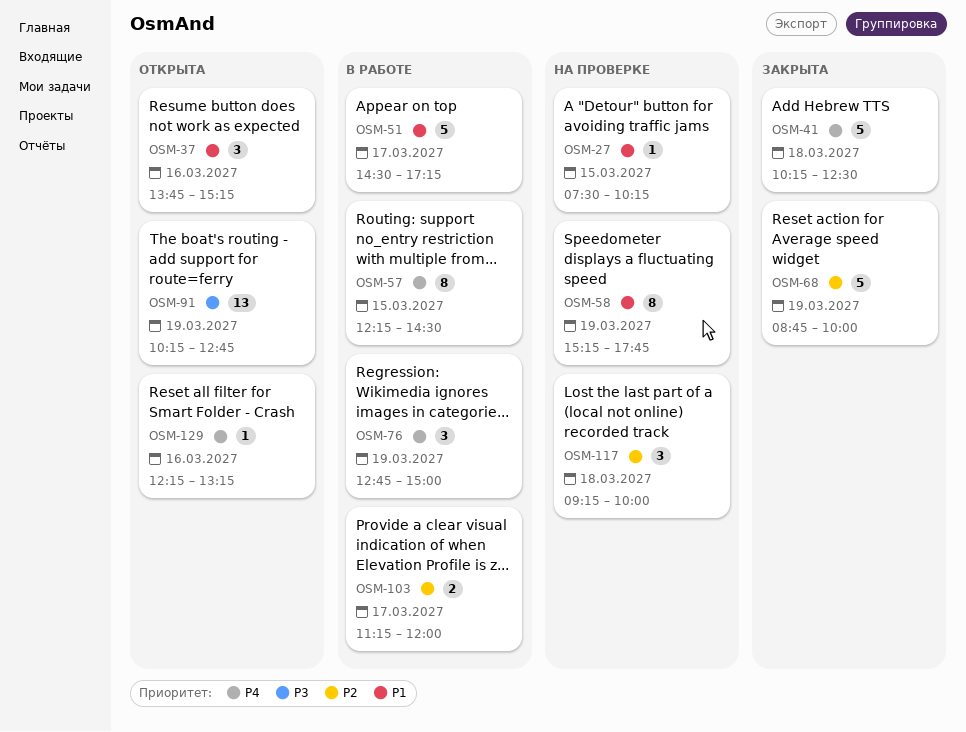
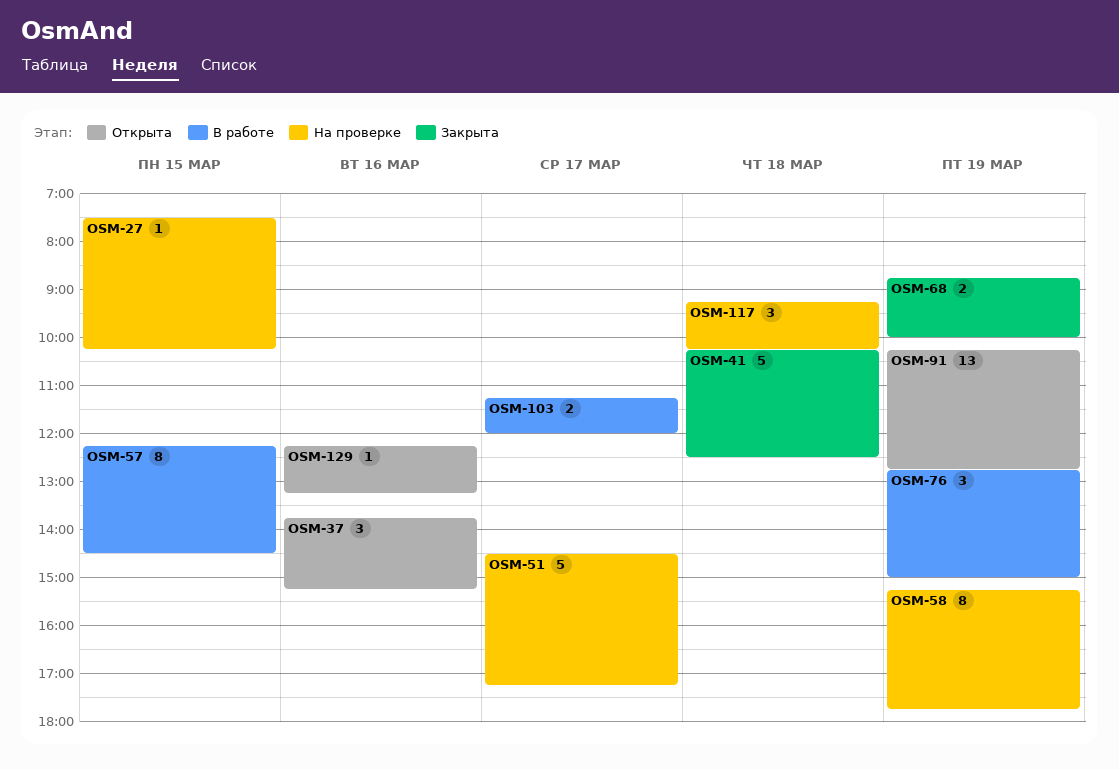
OSM-51, status: В работе -> На проверке
OSM-68, estimate: 5 -> 2
OSM-117, ends: 10:00 -> 10:15

